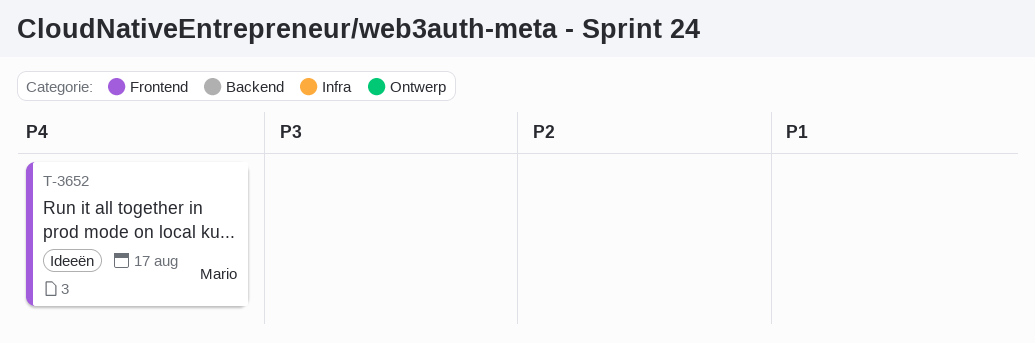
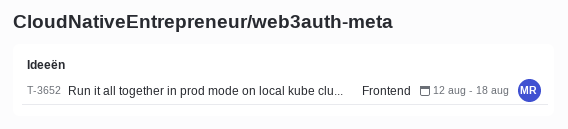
T-3652, due: Aug 17 -> Aug 18

